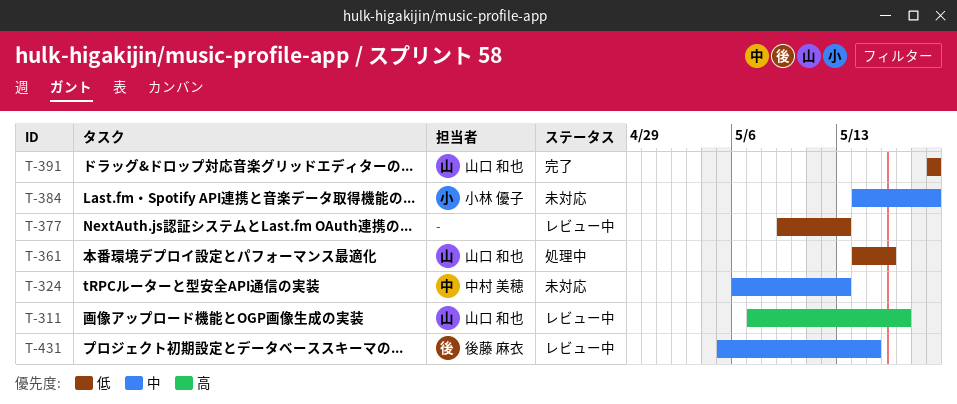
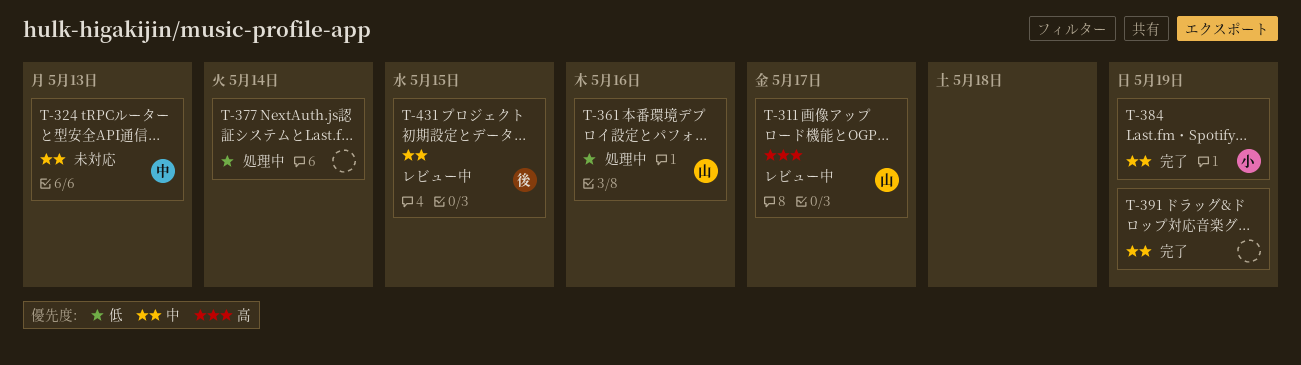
T-377, status: レビュー中 -> 処理中
T-377, due: May 13 -> May 14
T-384, status: 未対応 -> 完了
T-391, owner: 山口 和也 -> none
T-391, priority: 低 -> 中

